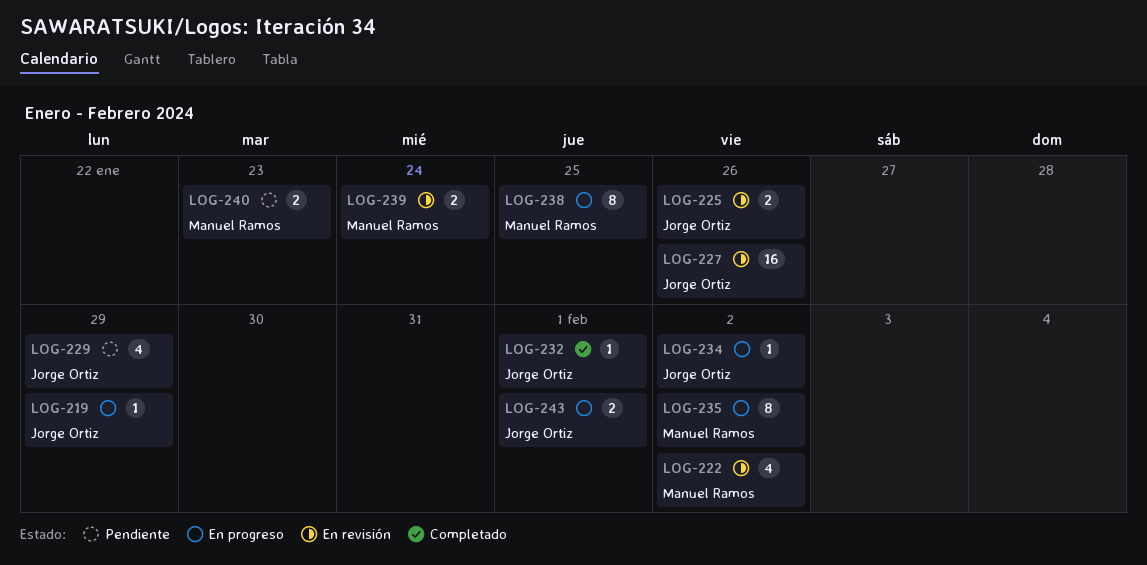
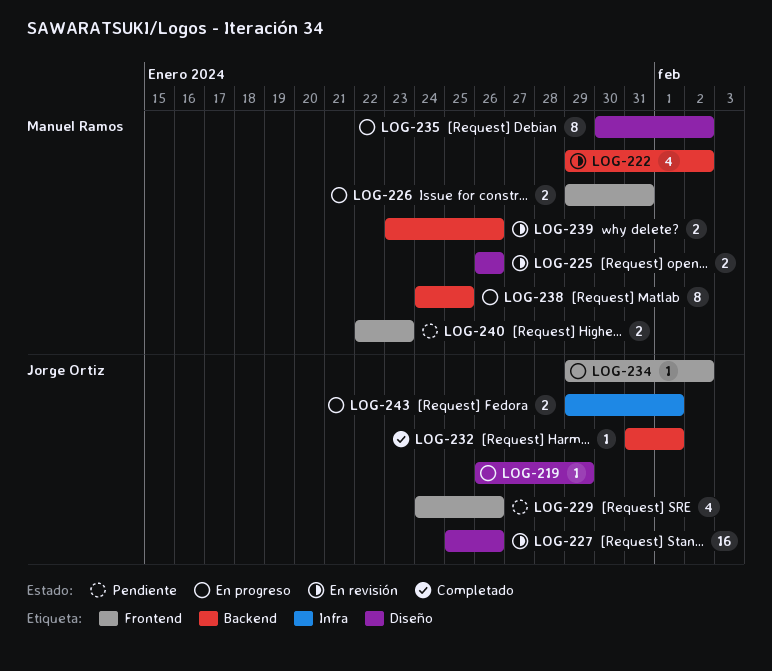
LOG-225, owner: Jorge Ortiz -> Manuel Ramos
LOG-226: none -> present
LOG-229, due: Jan 29 -> Jan 26
LOG-239, due: Jan 24 -> Jan 26

